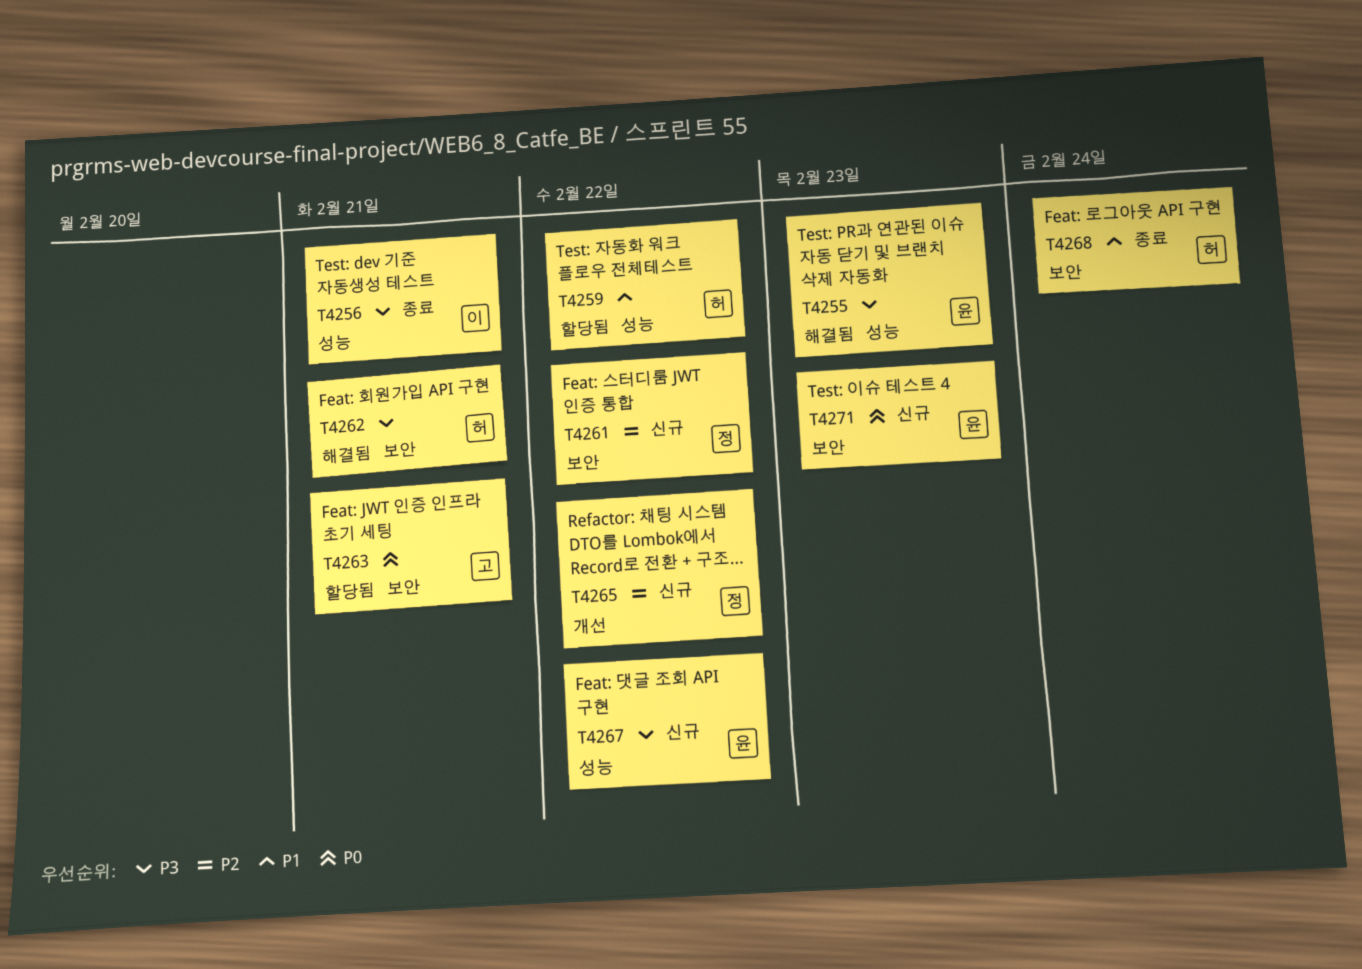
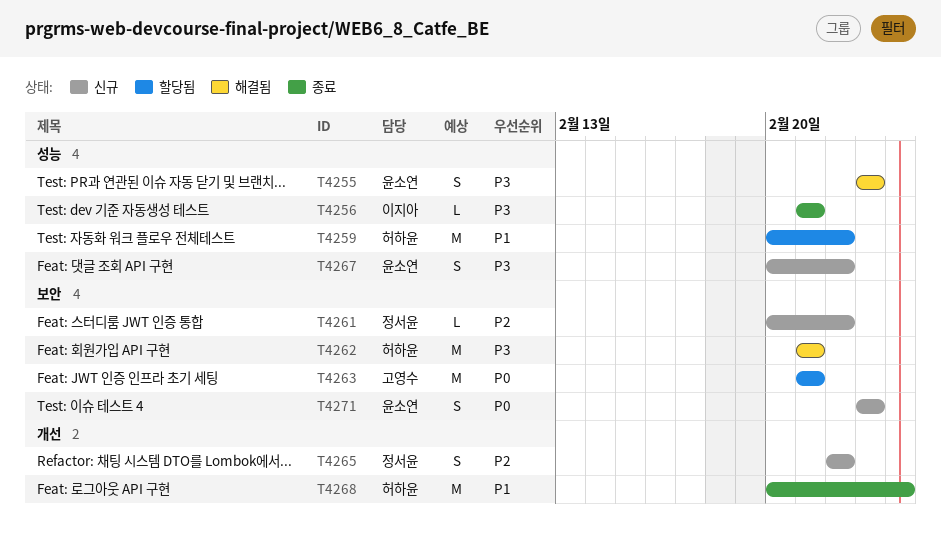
T4268, label: 보안 -> 개선

